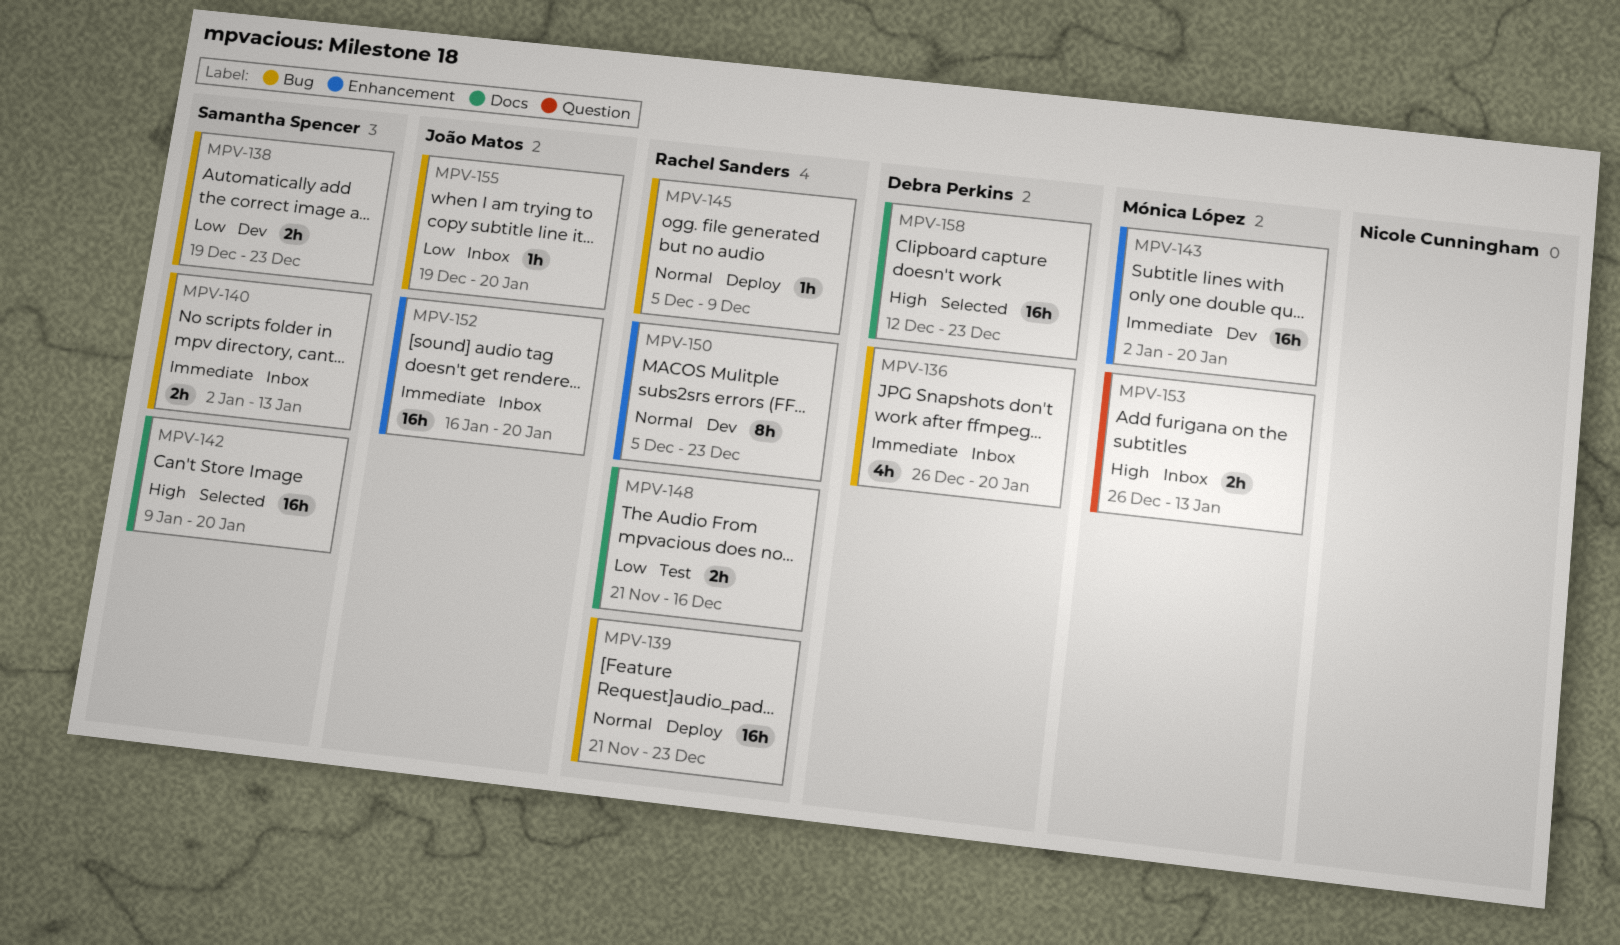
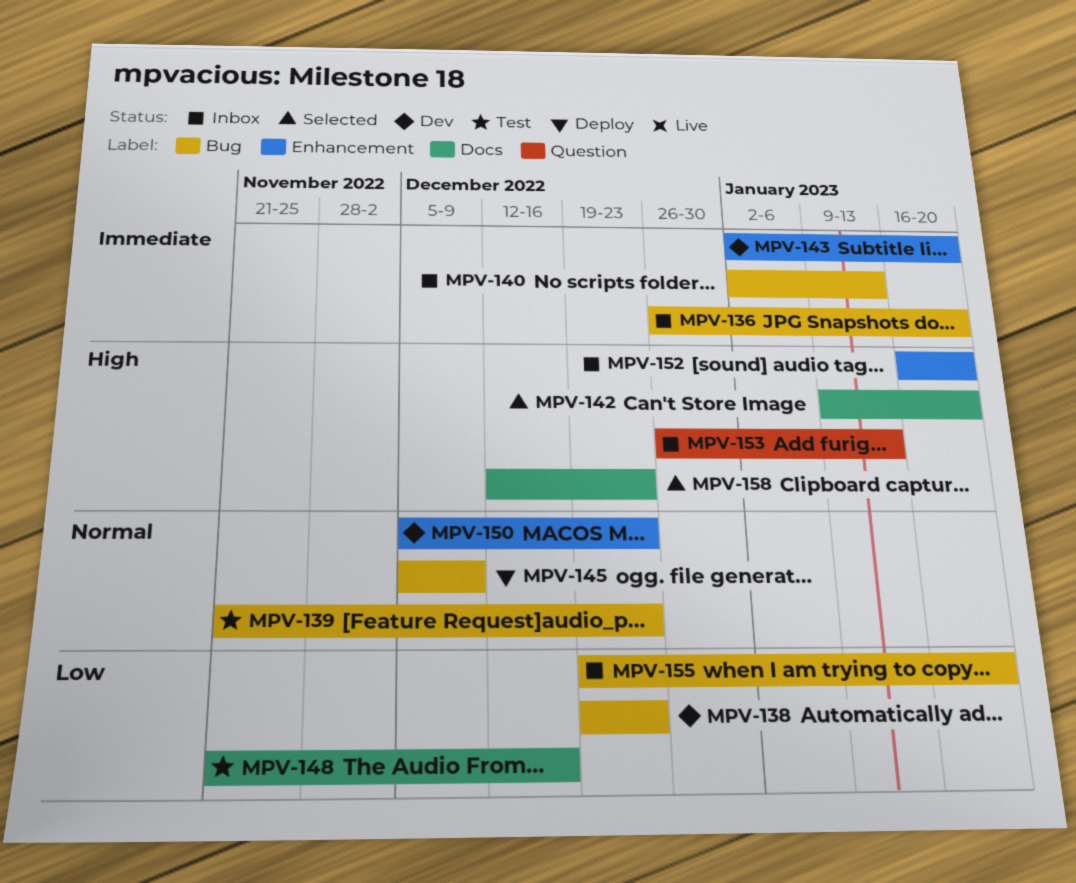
MPV-139, status: Deploy -> Test
MPV-152, priority: Immediate -> High

